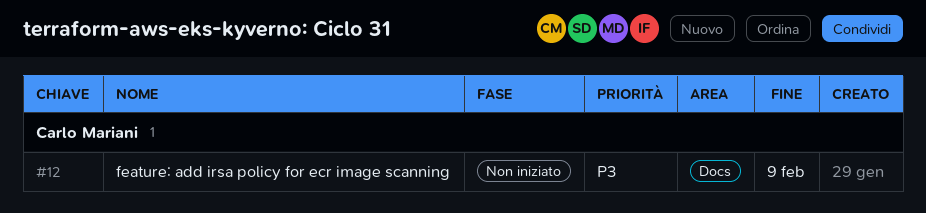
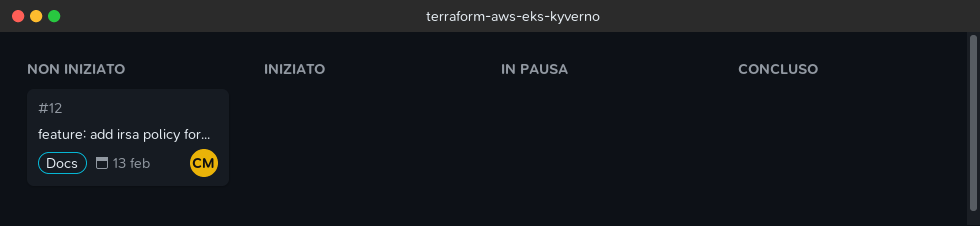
#12, due: Feb 9 -> Feb 13

